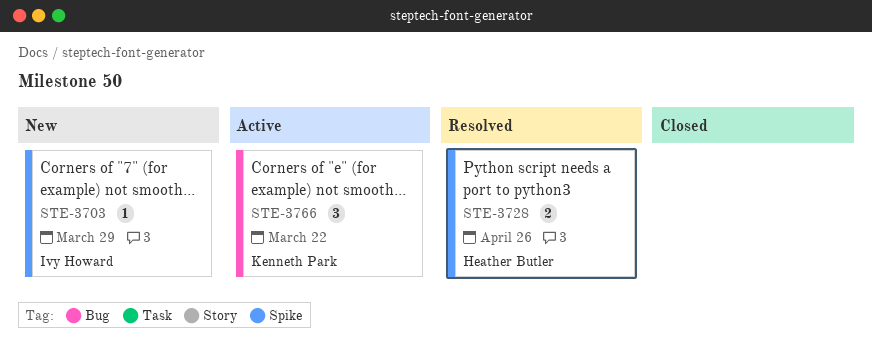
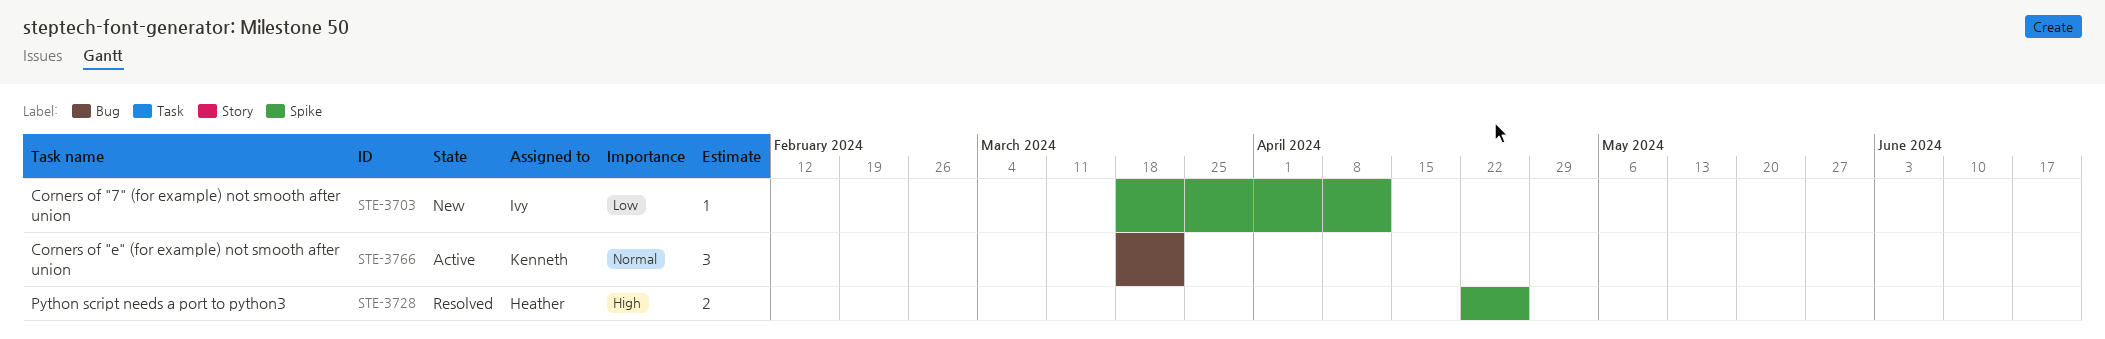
STE-3703, due: Mar 29 -> Apr 12

